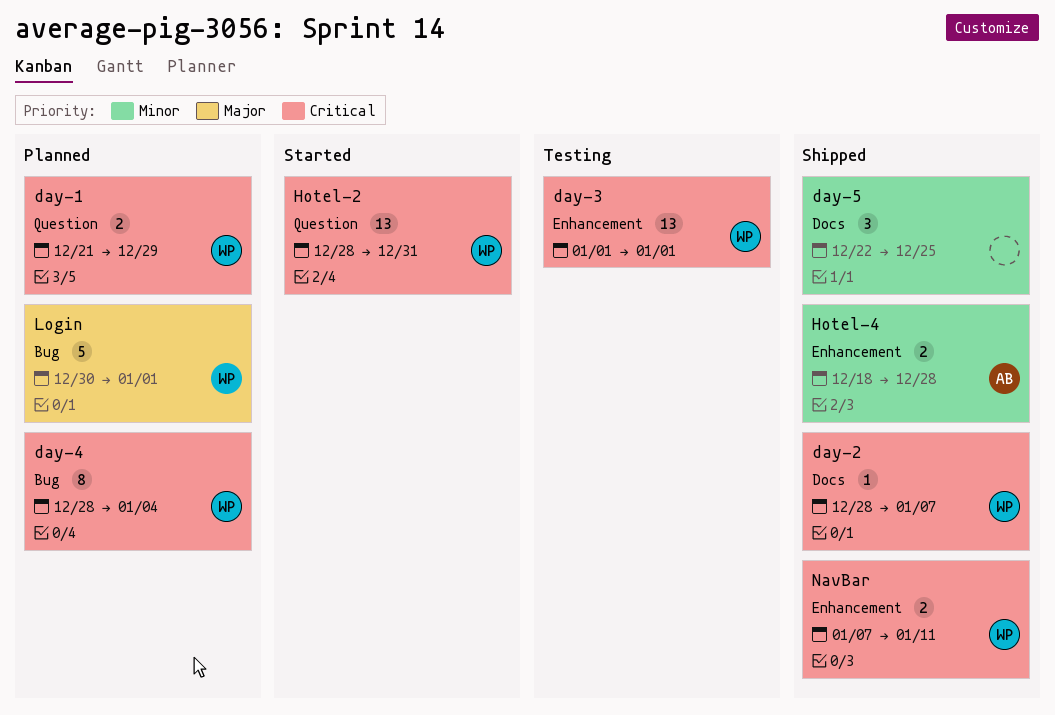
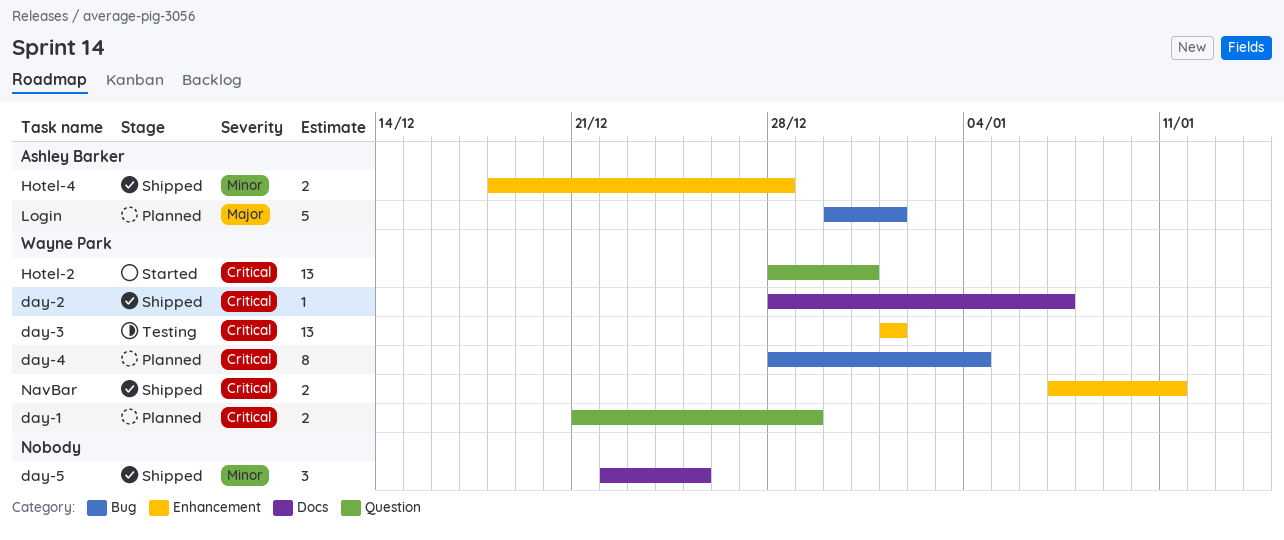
Login, owner: Wayne Park -> Ashley Barker

